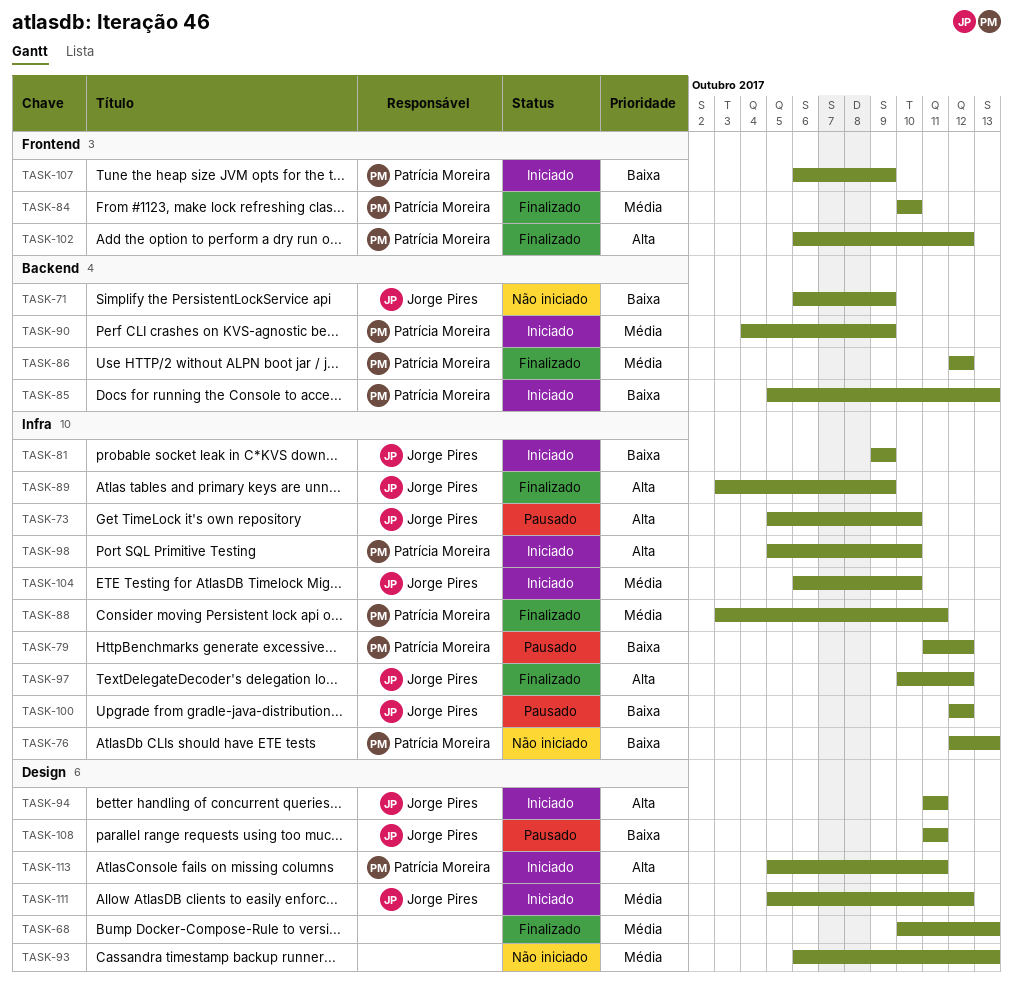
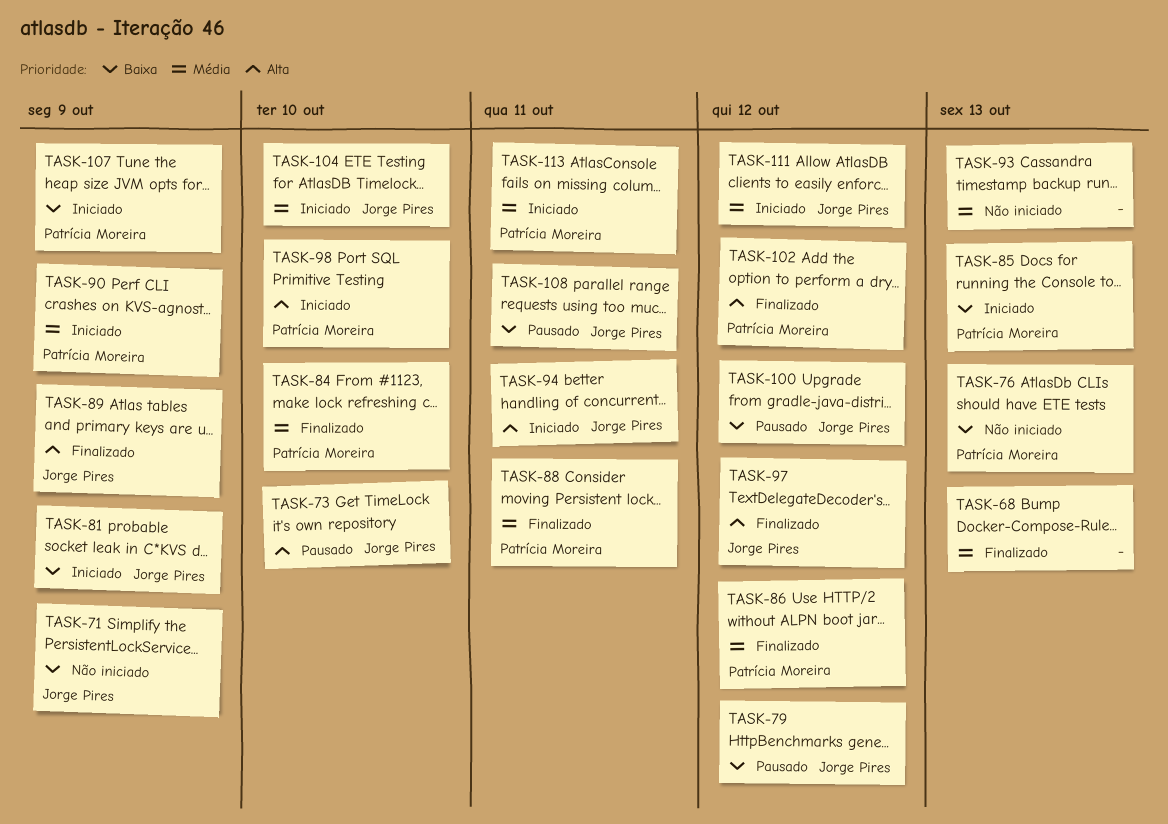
TASK-79, owner: Patrícia Moreira -> Jorge Pires
TASK-113, priority: Alta -> Média

